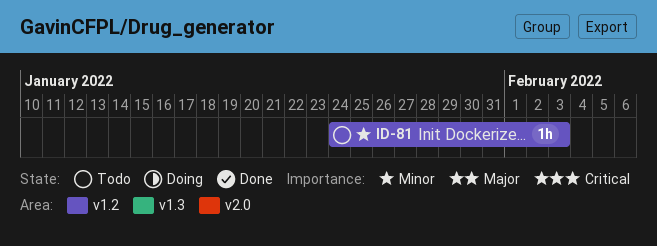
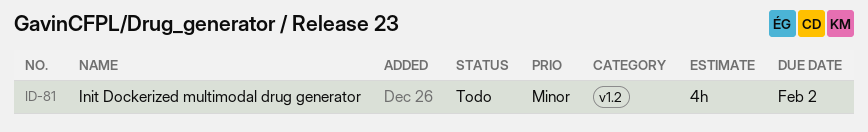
ID-81, estimate: 1h -> 4h
ID-81, due: Feb 3 -> Feb 2

